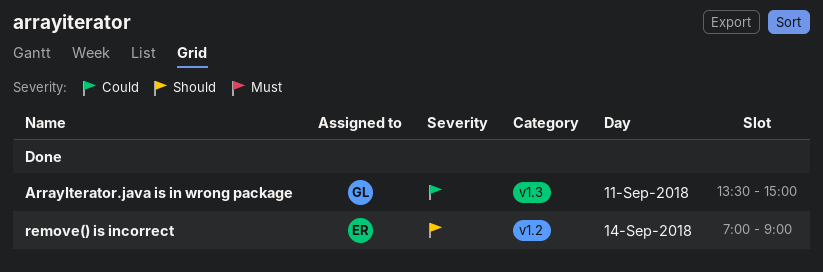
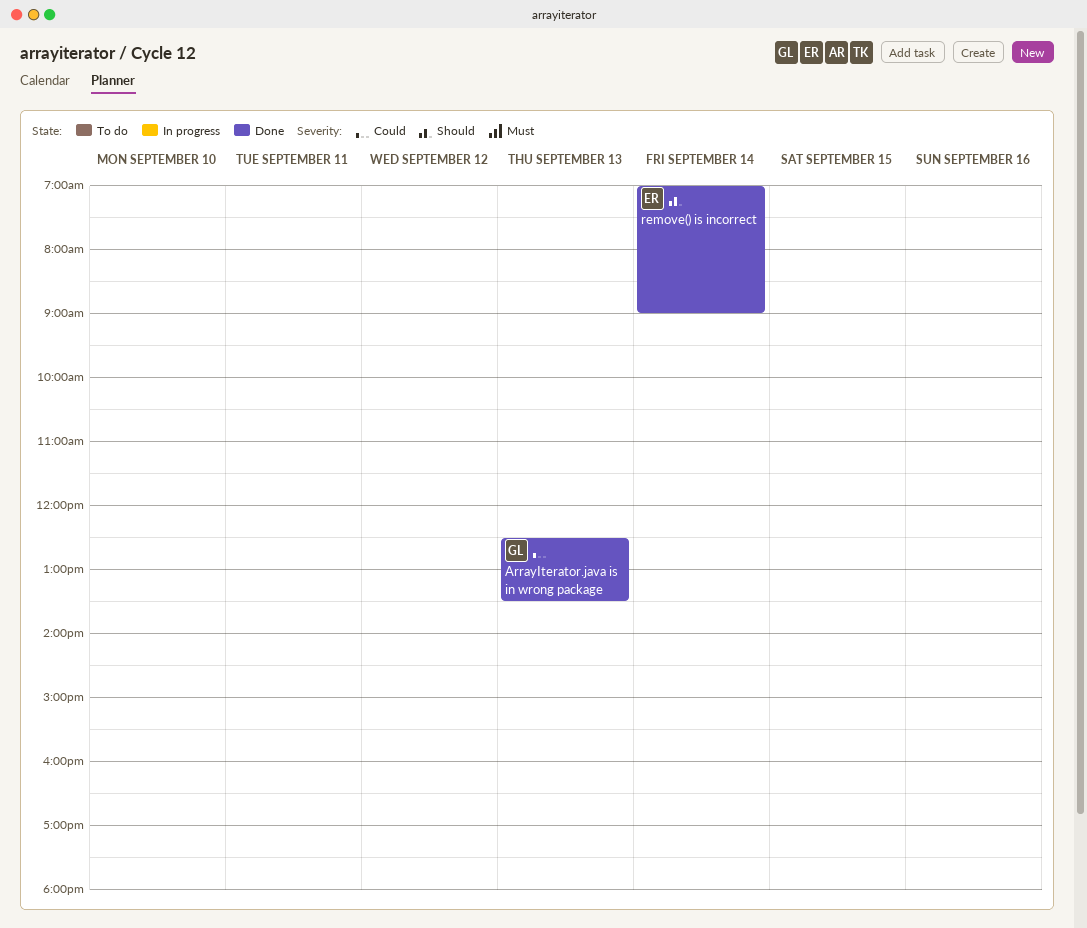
ArrayIterator.java is in wrong package, day: Sep 11 -> Sep 13
ArrayIterator.java is in wrong package, begins: 13:30 -> 12:30
ArrayIterator.java is in wrong package, ends: 15:00 -> 13:30

